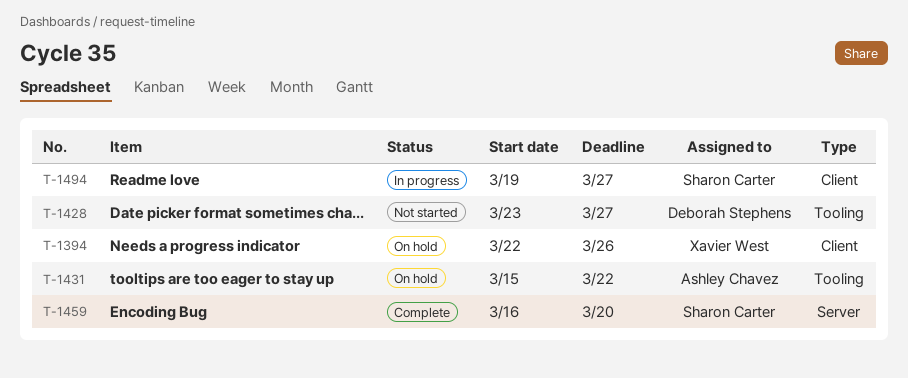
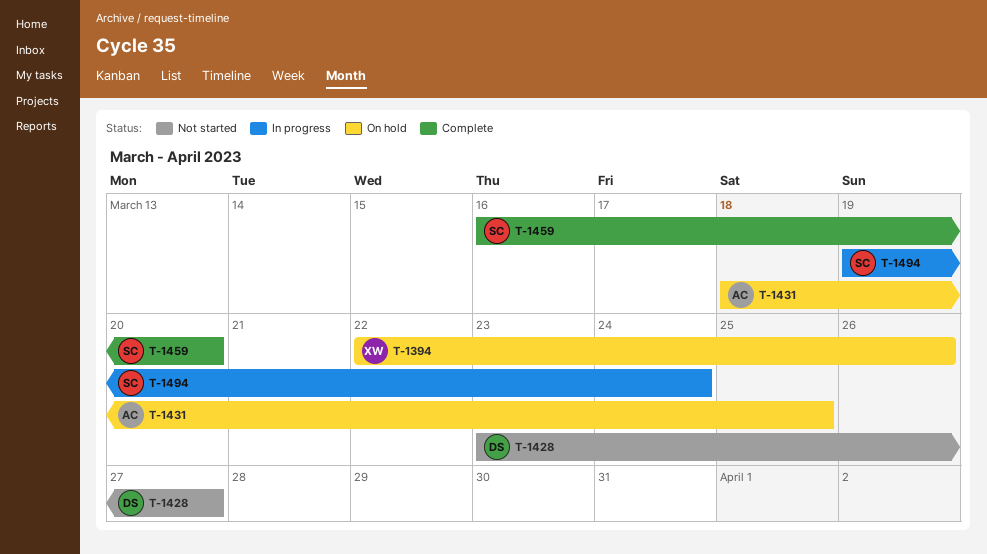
T-1431, start: Mar 15 -> Mar 18
T-1431, due: Mar 22 -> Mar 25
T-1494, due: Mar 27 -> Mar 24

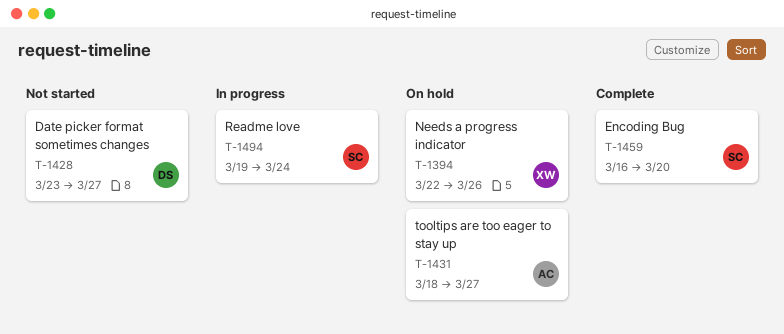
T-1431, due: Mar 25 -> Mar 27

